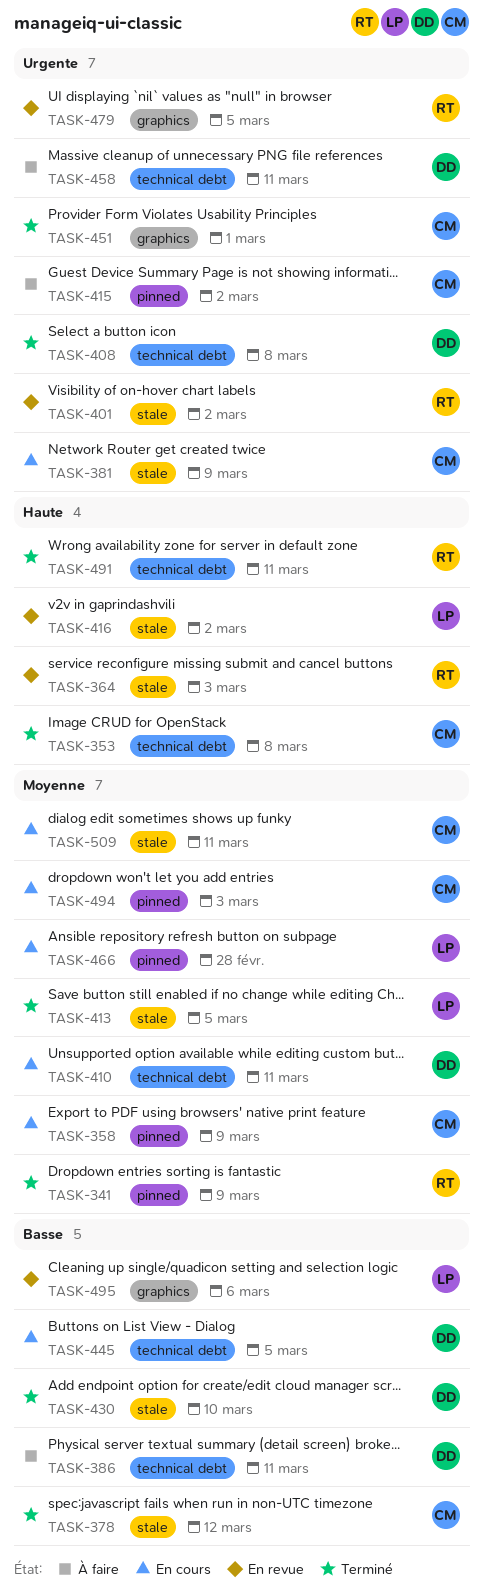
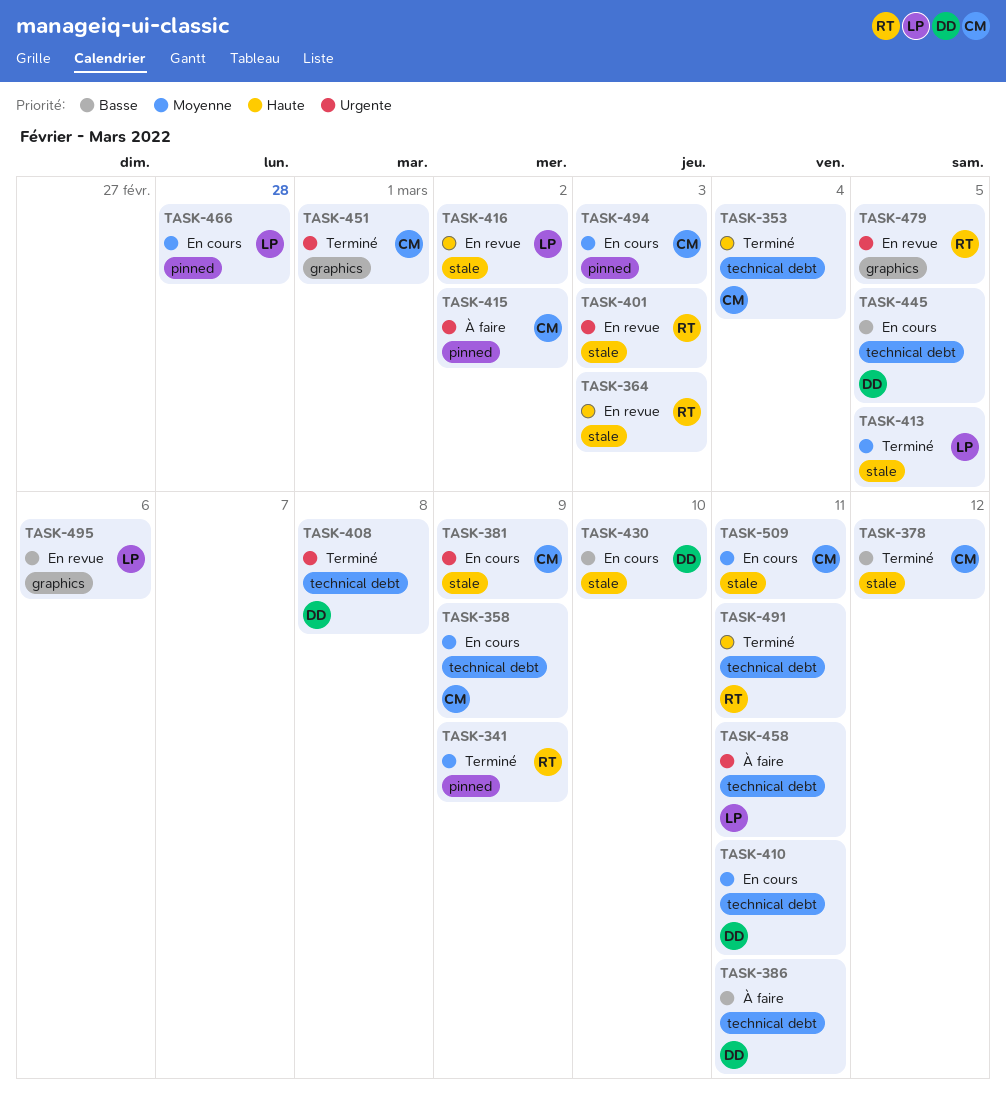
TASK-353, due: Mar 8 -> Mar 4
TASK-358, label: pinned -> technical debt
TASK-401, due: Mar 2 -> Mar 3
TASK-430, status: Terminé -> En cours
TASK-458, owner: DD -> LP

